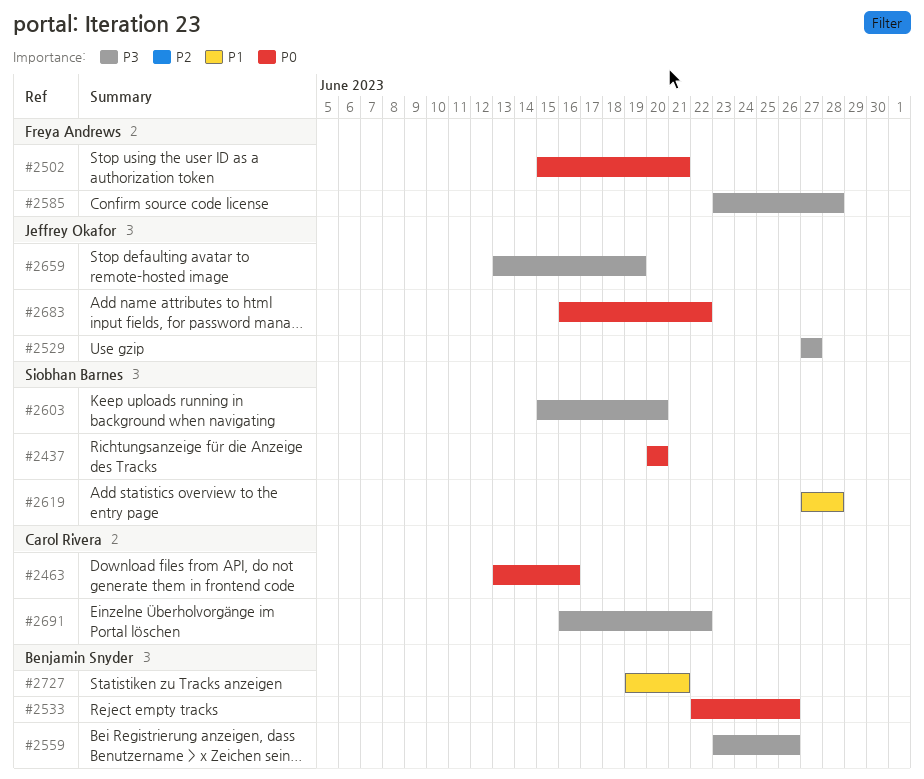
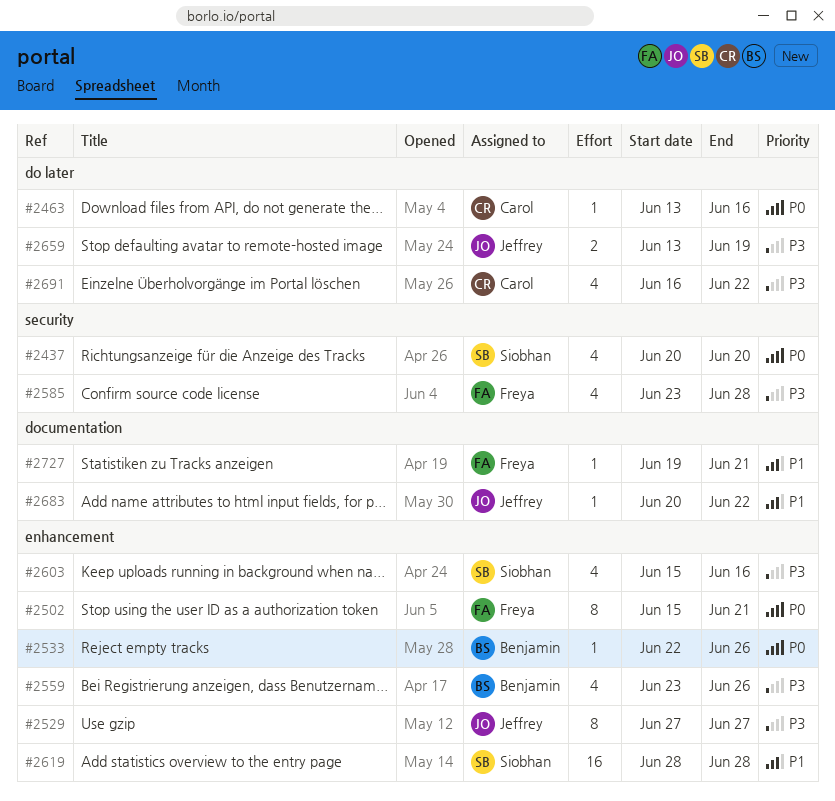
#2603, due: Jun 20 -> Jun 16
#2619, start: Jun 27 -> Jun 28
#2683, priority: P0 -> P1
#2683, start: Jun 16 -> Jun 20
#2727, owner: Benjamin Snyder -> Freya Andrews

